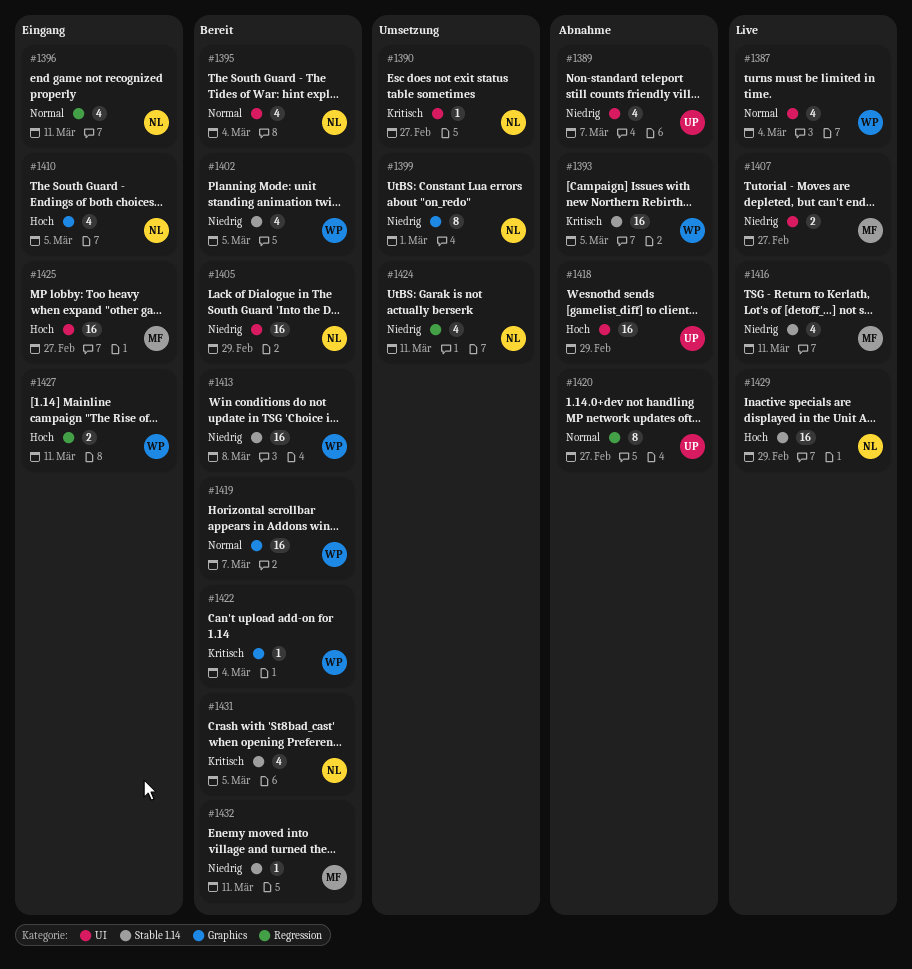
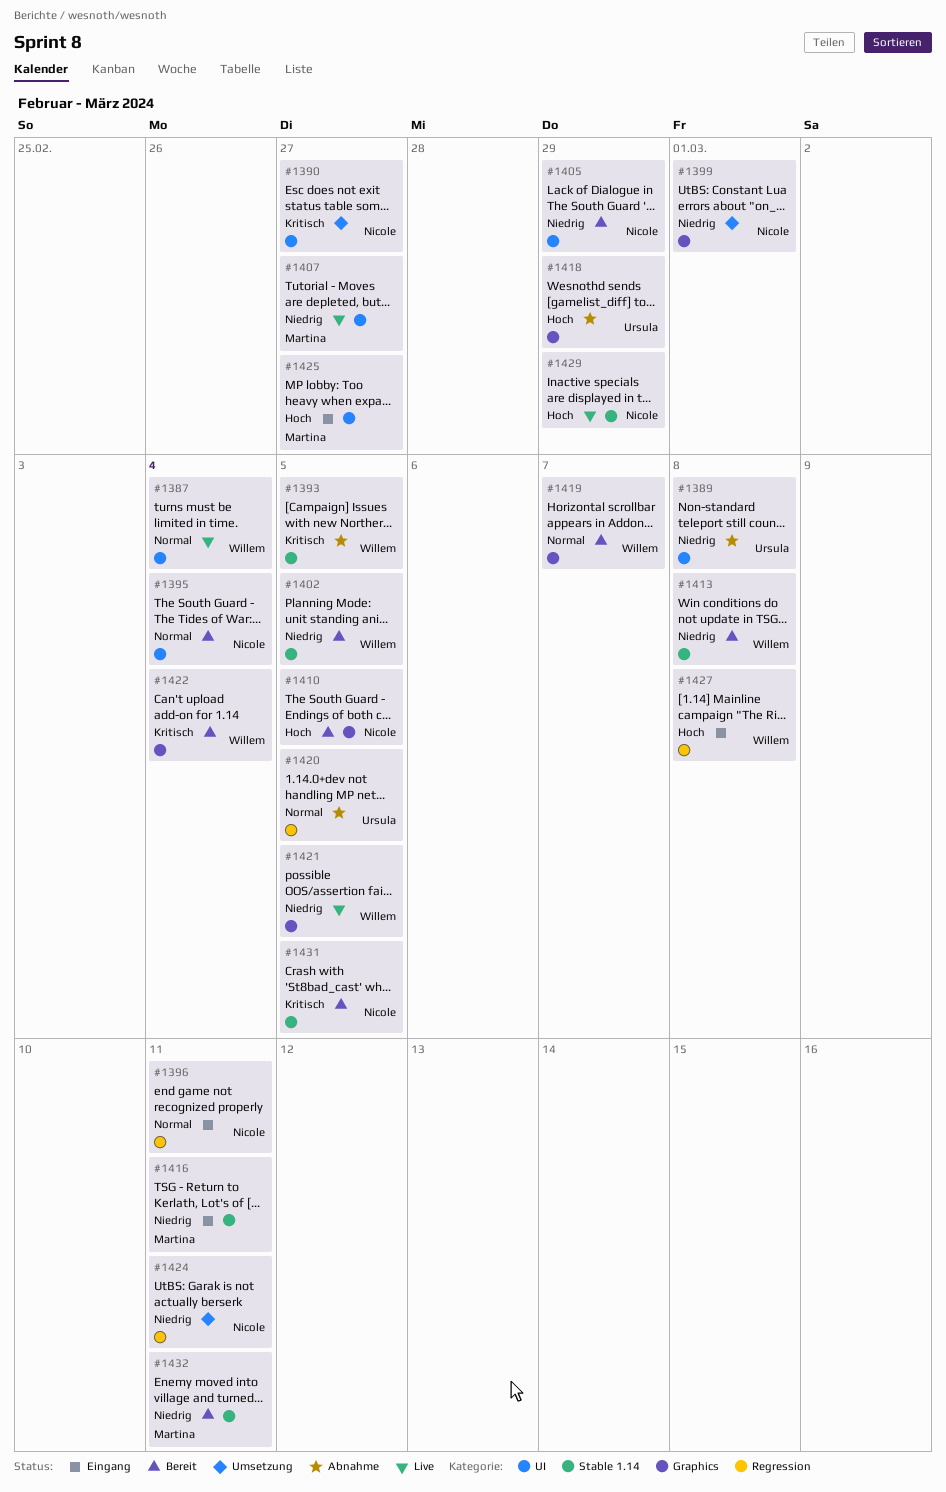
#1389, due: Mar 7 -> Mar 8
#1410, status: Eingang -> Bereit
#1416, status: Live -> Eingang
#1418, label: UI -> Graphics
#1420, due: Feb 27 -> Mar 5
#1421: none -> present
#1427, due: Mar 11 -> Mar 8

